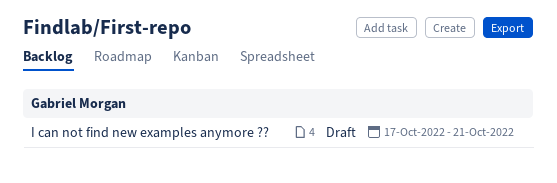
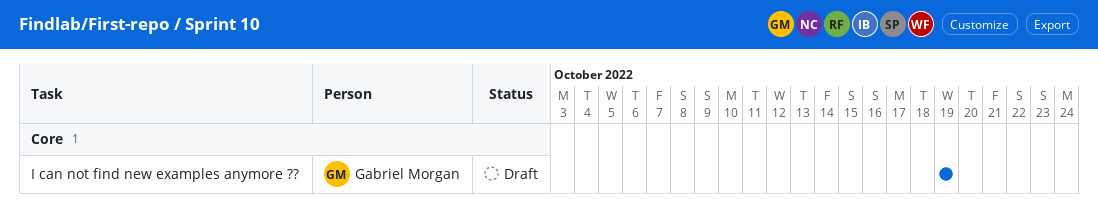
I can not find new examples anymore ??, start: Oct 17 -> Oct 19
I can not find new examples anymore ??, due: Oct 21 -> Oct 19

